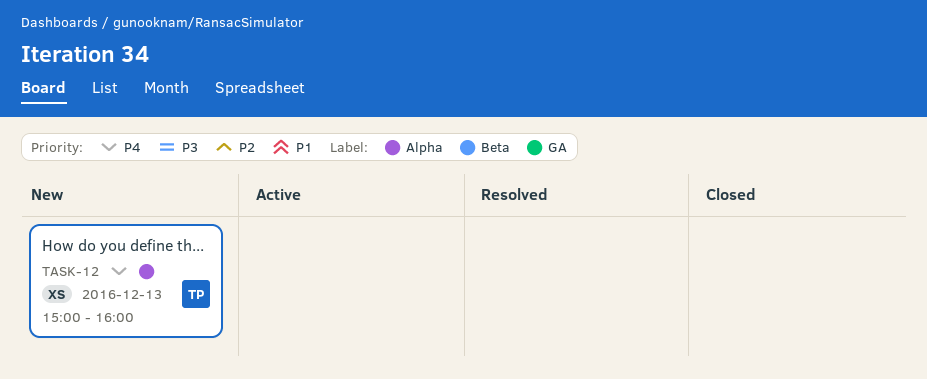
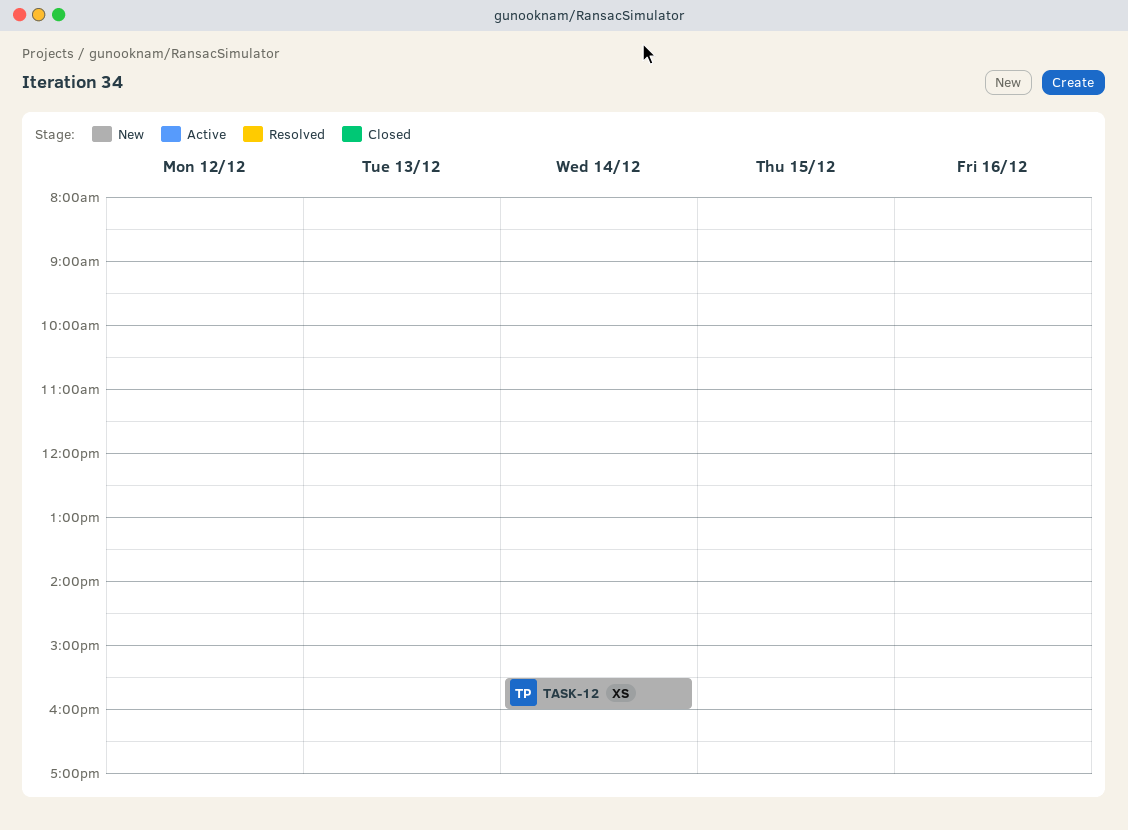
TASK-12, day: Dec 13 -> Dec 14
TASK-12, begins: 15:00 -> 15:30

